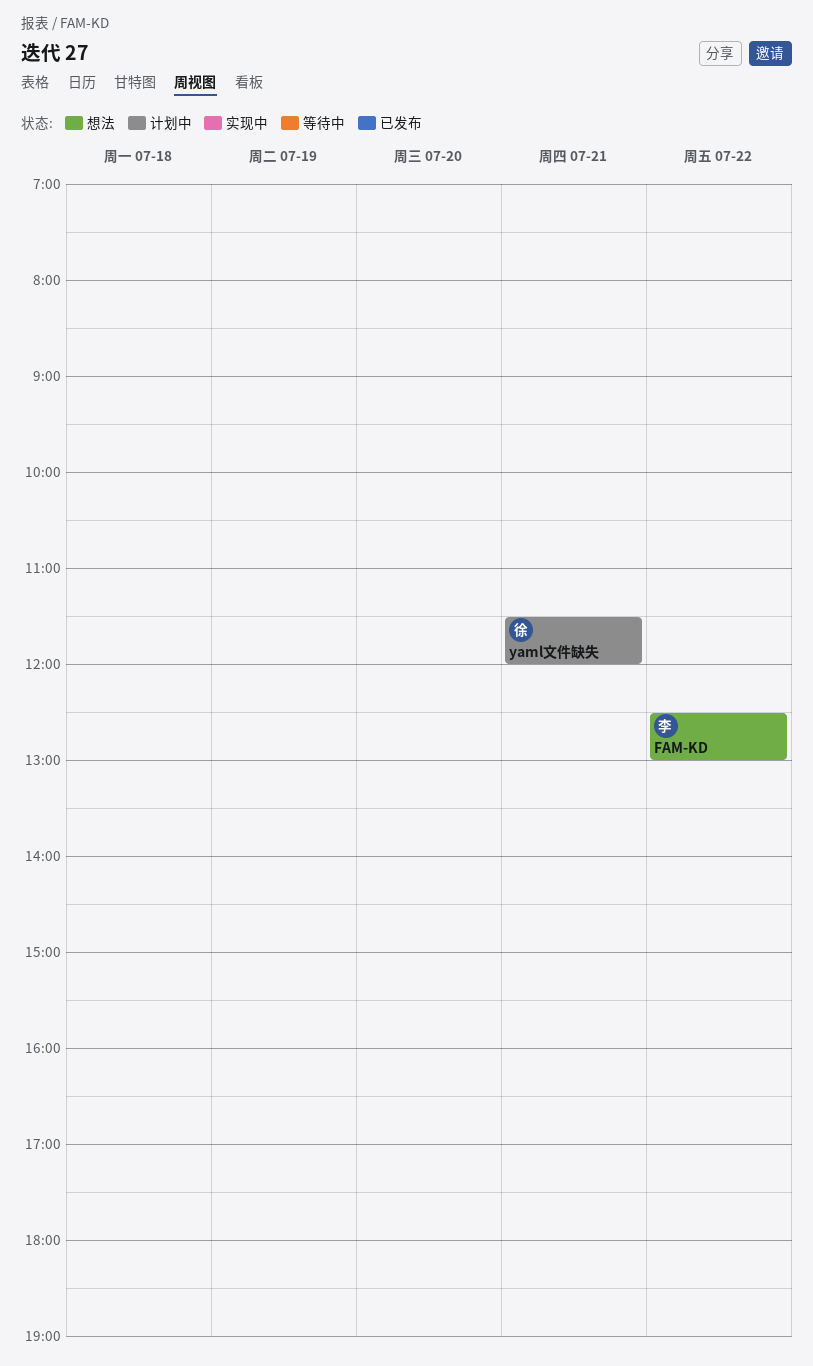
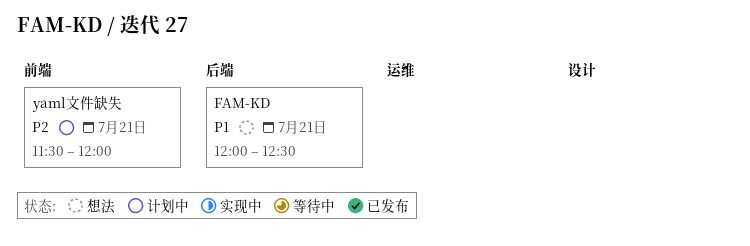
FAM-KD, day: Jul 22 -> Jul 21
FAM-KD, begins: 12:30 -> 12:00
FAM-KD, ends: 13:00 -> 12:30

